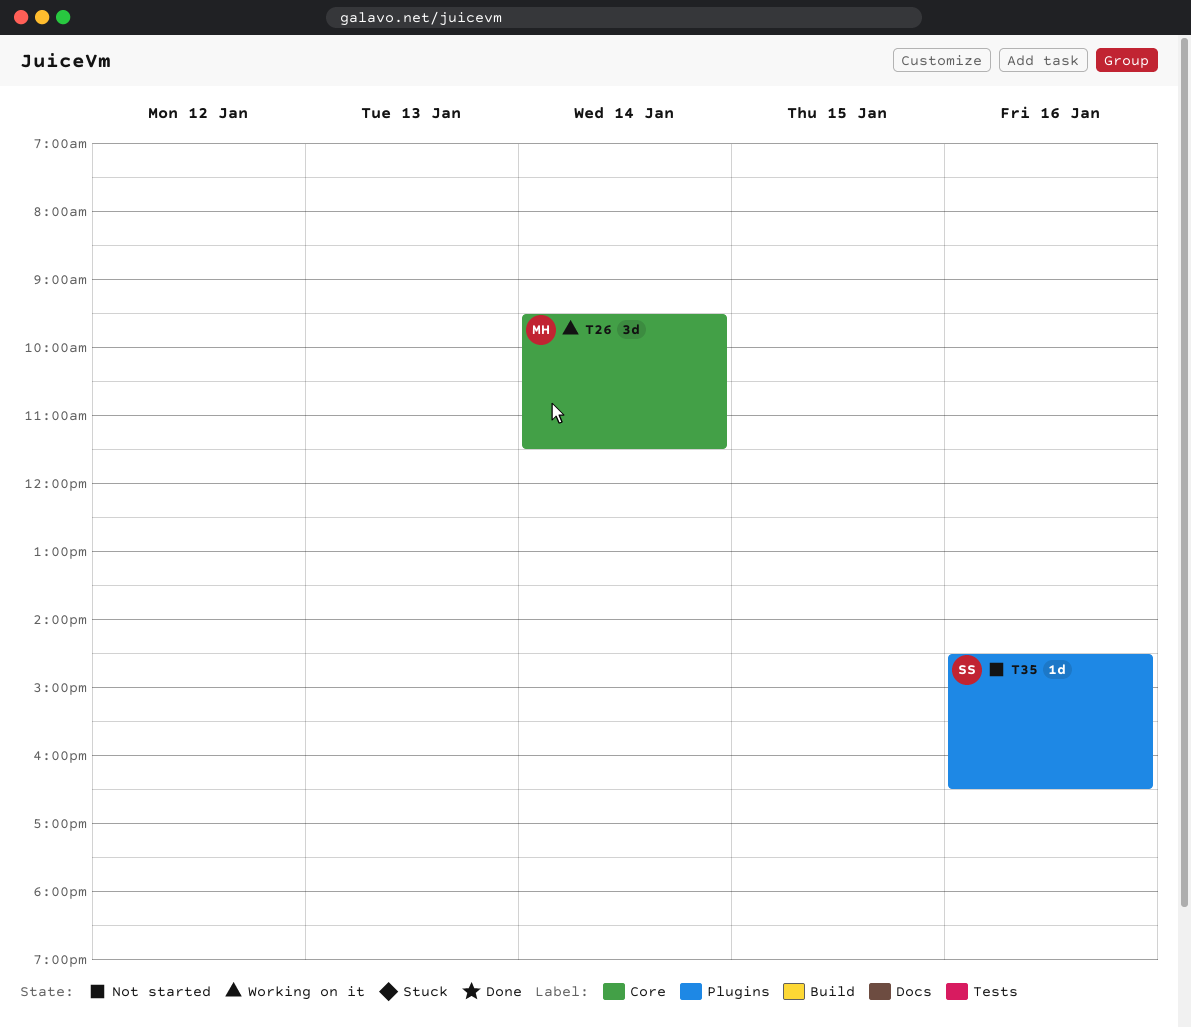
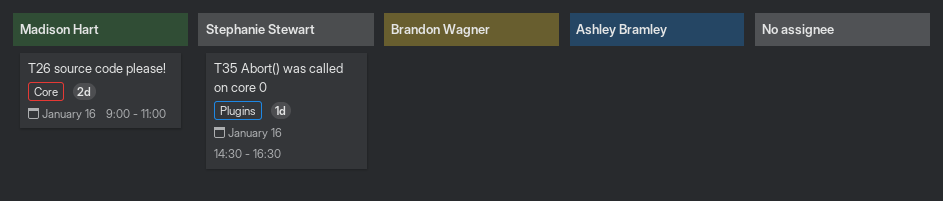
T26, estimate: 3d -> 2d
T26, day: Jan 14 -> Jan 16
T26, begins: 09:30 -> 09:00
T26, ends: 11:30 -> 11:00

